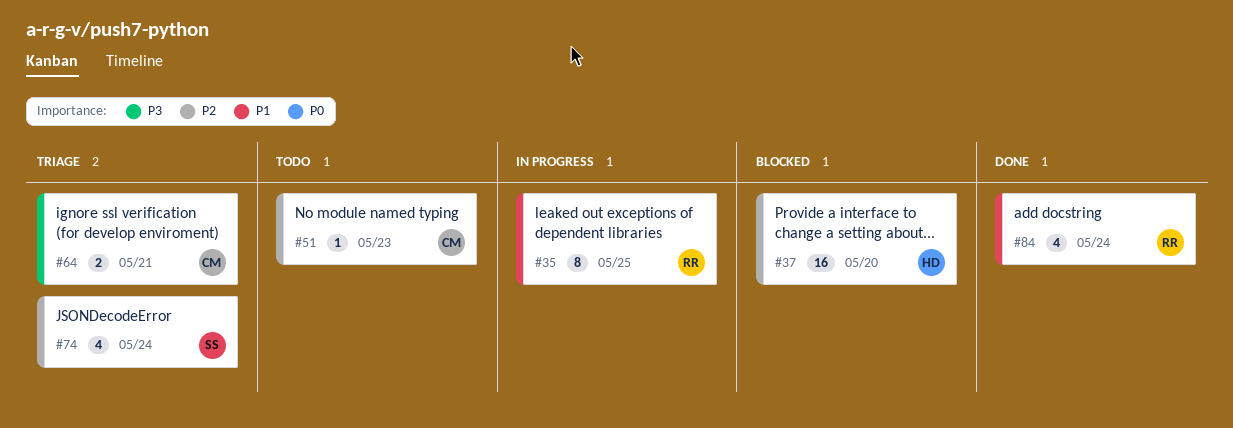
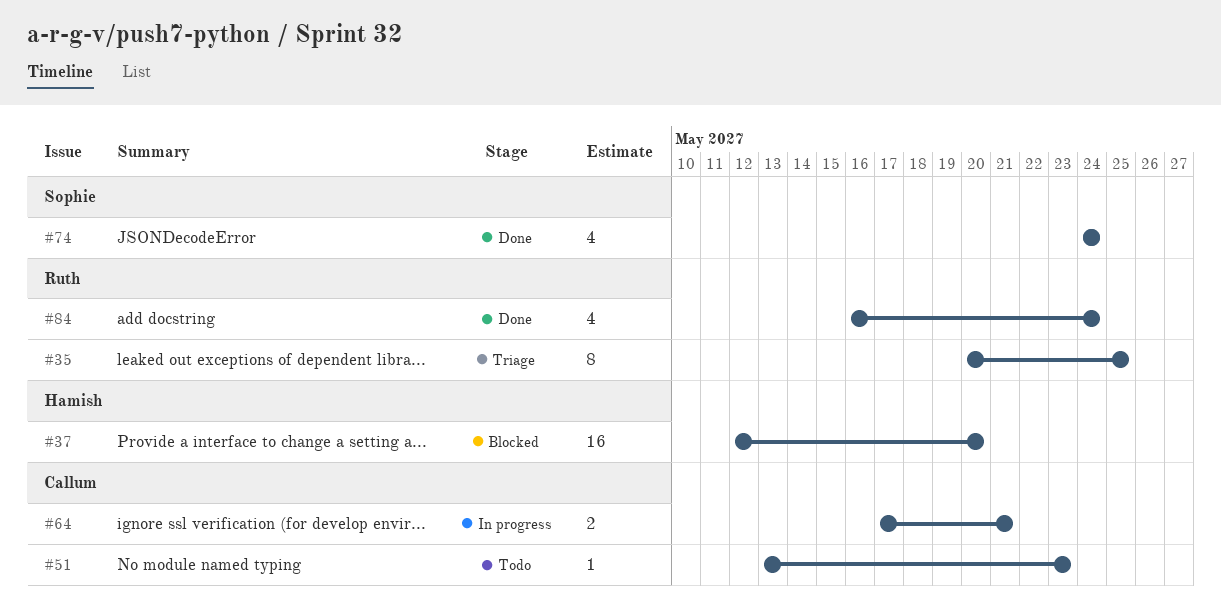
#35, status: In progress -> Triage
#64, status: Triage -> In progress
#74, status: Triage -> Done

